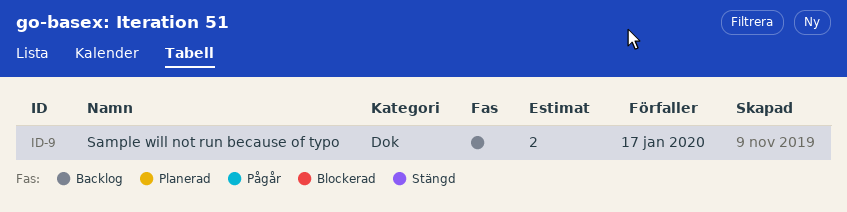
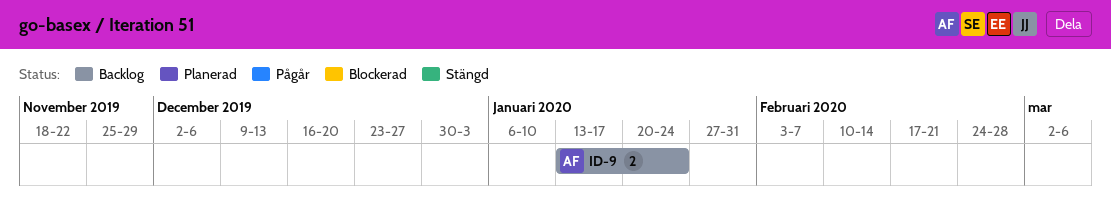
ID-9, due: Jan 17 -> Jan 24

